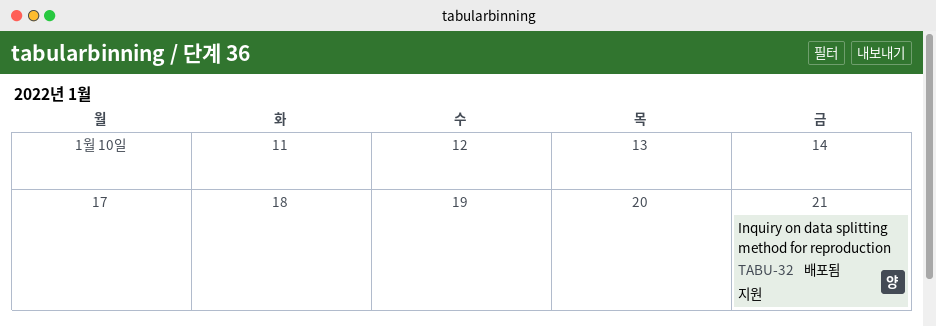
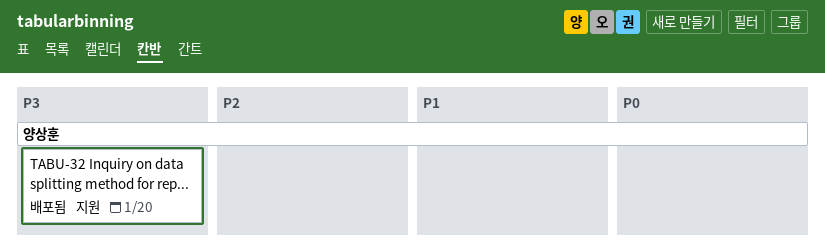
TABU-32, due: Jan 21 -> Jan 20

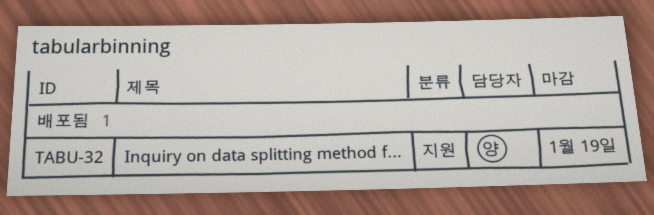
TABU-32, due: Jan 20 -> Jan 19

